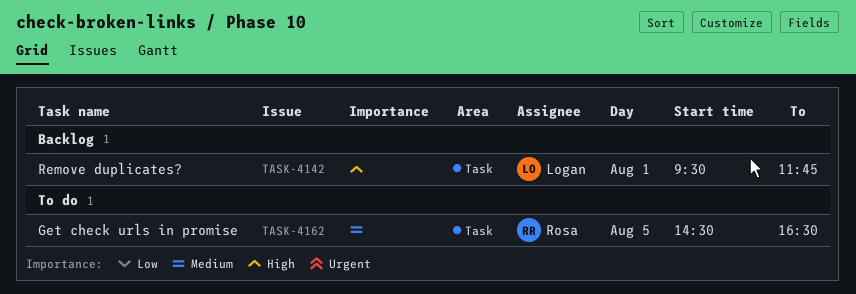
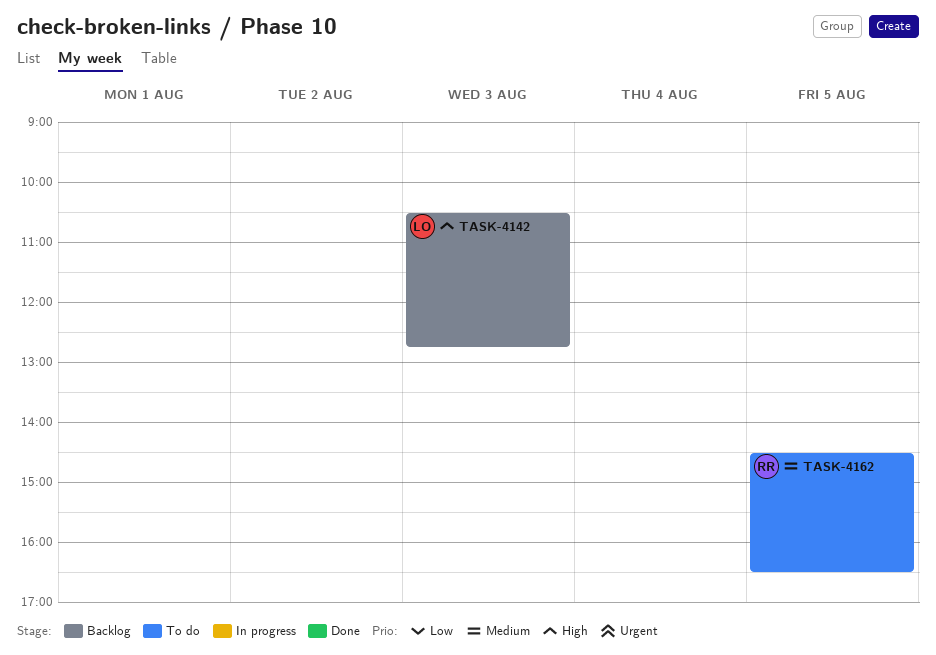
TASK-4142, day: Aug 1 -> Aug 3
TASK-4142, begins: 09:30 -> 10:30
TASK-4142, ends: 11:45 -> 12:45

